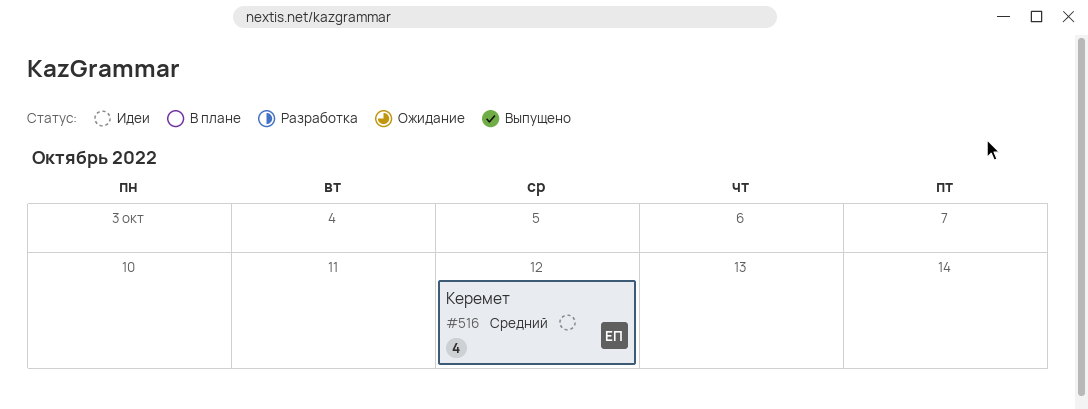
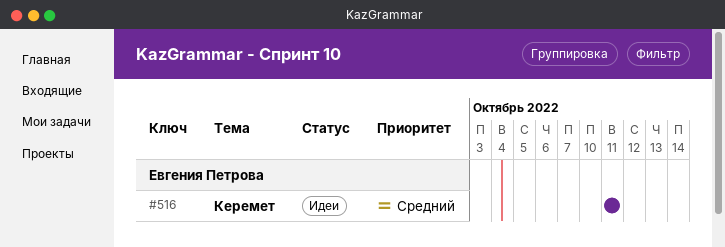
#516, due: Oct 12 -> Oct 11

